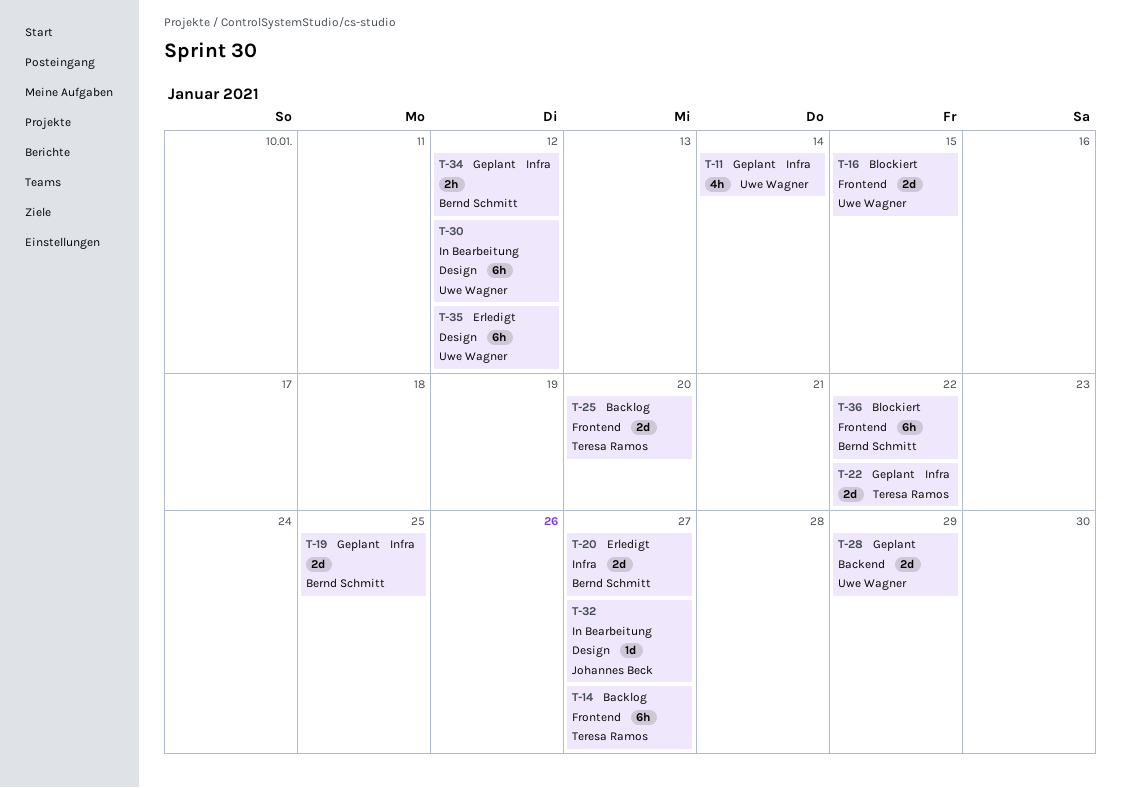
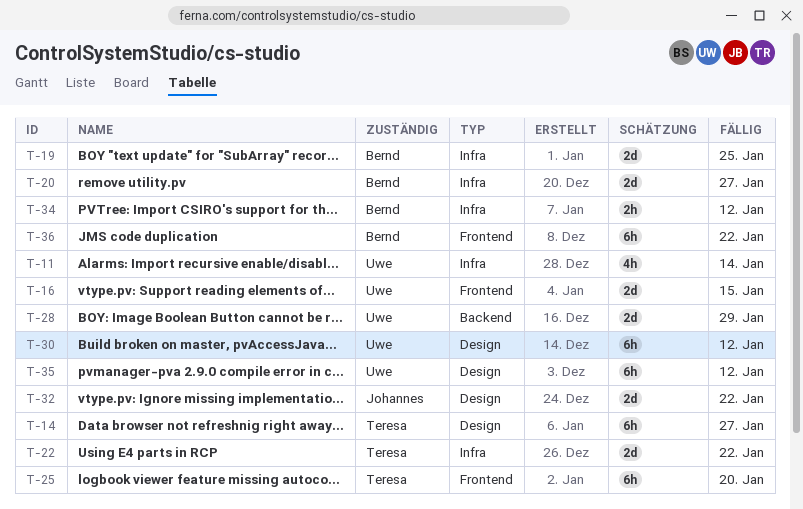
T-14, label: Frontend -> Design
T-25, estimate: 2d -> 6h
T-32, estimate: 1d -> 2d
T-32, due: Jan 27 -> Jan 22

